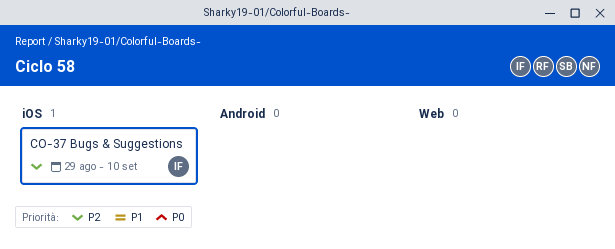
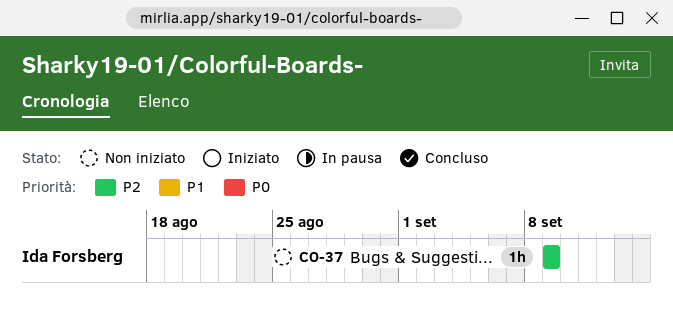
CO-37, start: Aug 29 -> Sep 9
CO-37, due: Sep 10 -> Sep 9

